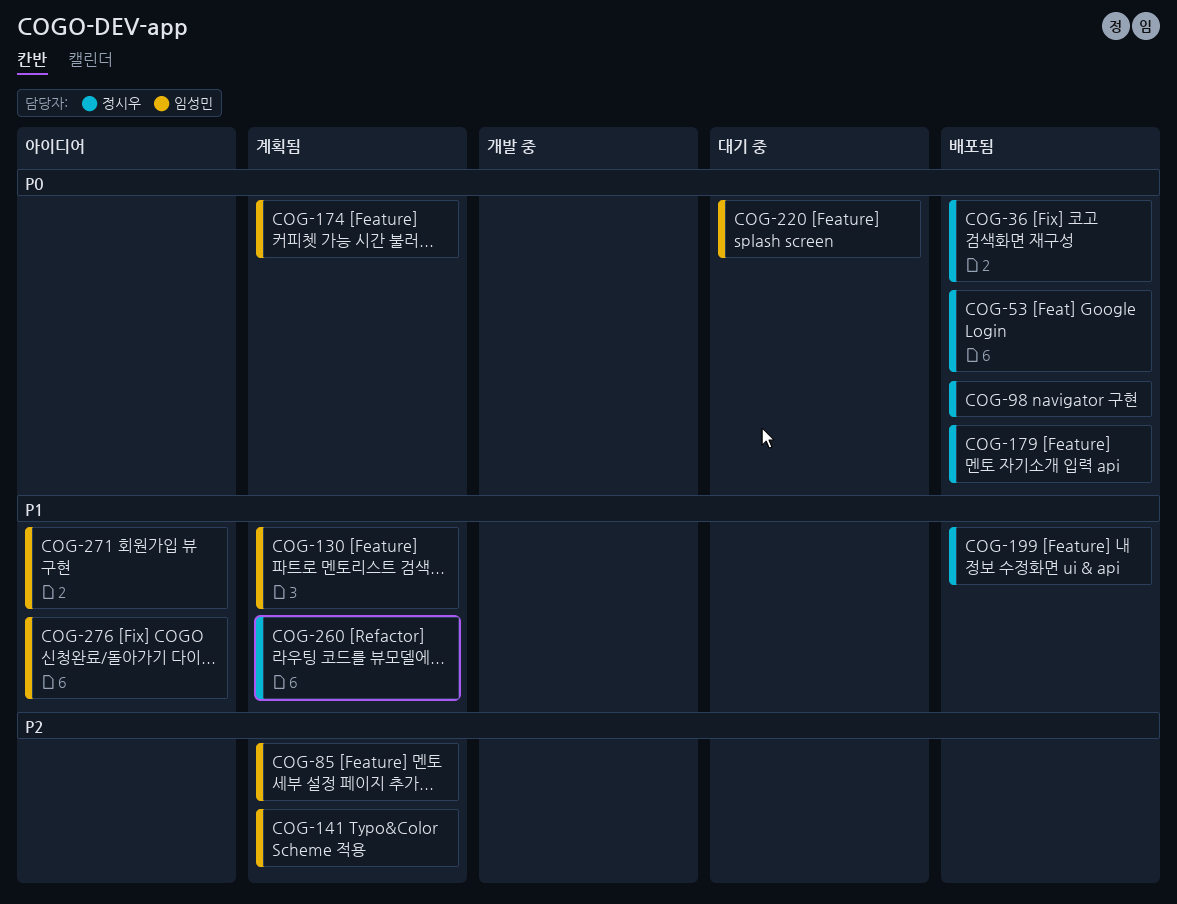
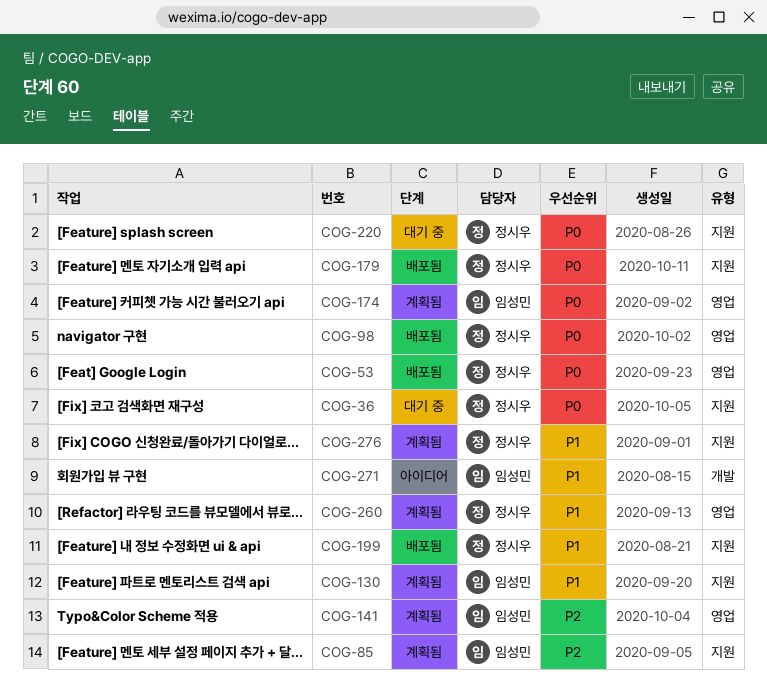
COG-36, status: 배포됨 -> 대기 중
COG-220, owner: 임성민 -> 정시우
COG-276, status: 아이디어 -> 계획됨
COG-276, owner: 임성민 -> 정시우

